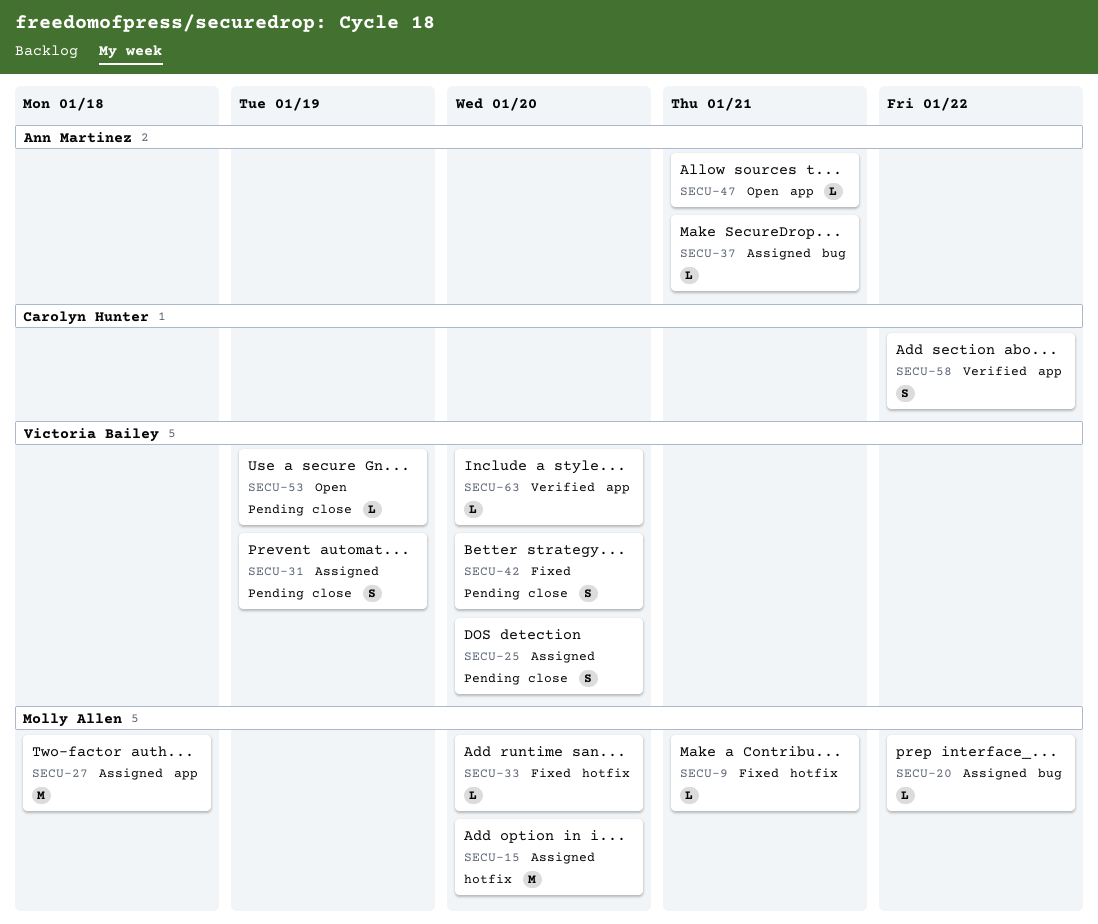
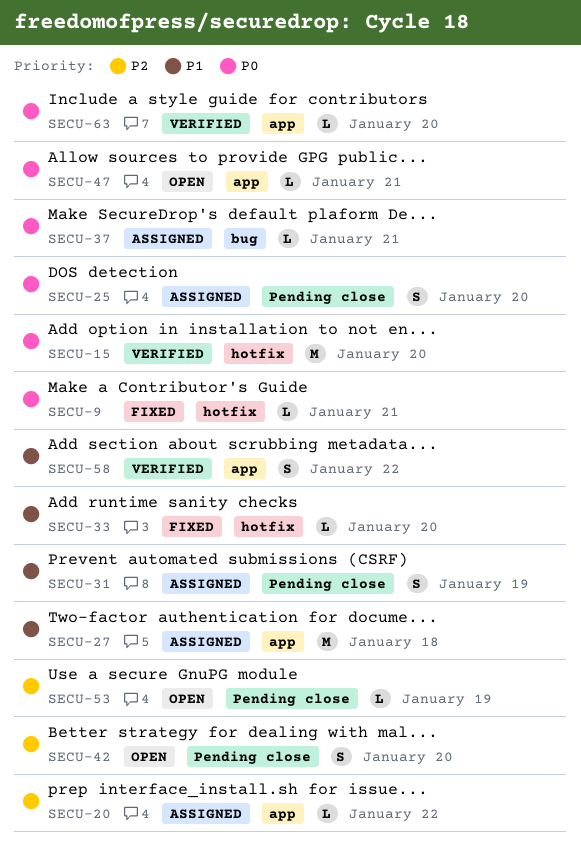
SECU-15, status: Assigned -> Verified
SECU-20, label: bug -> app
SECU-42, status: Fixed -> Open

